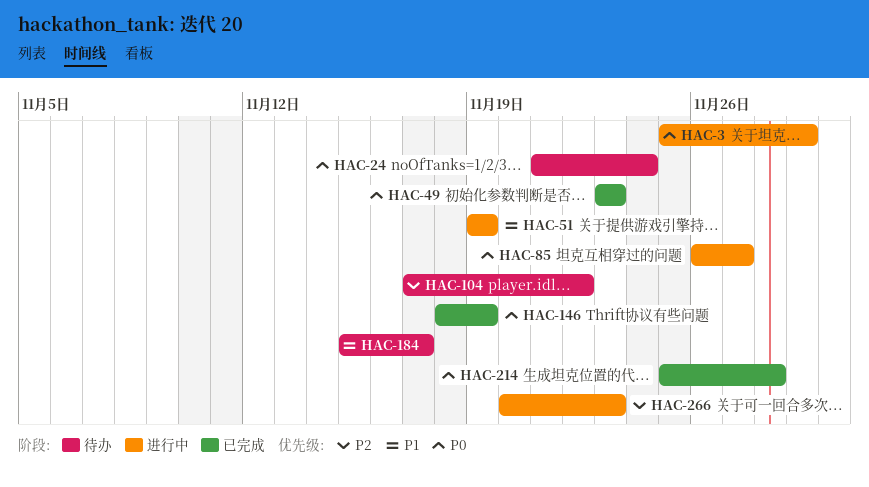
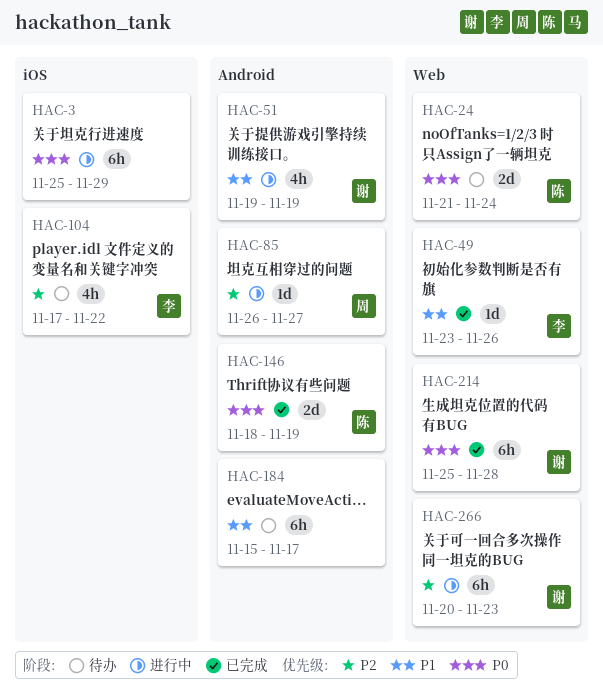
HAC-49, priority: P0 -> P1
HAC-49, due: Nov 23 -> Nov 26
HAC-85, priority: P0 -> P2

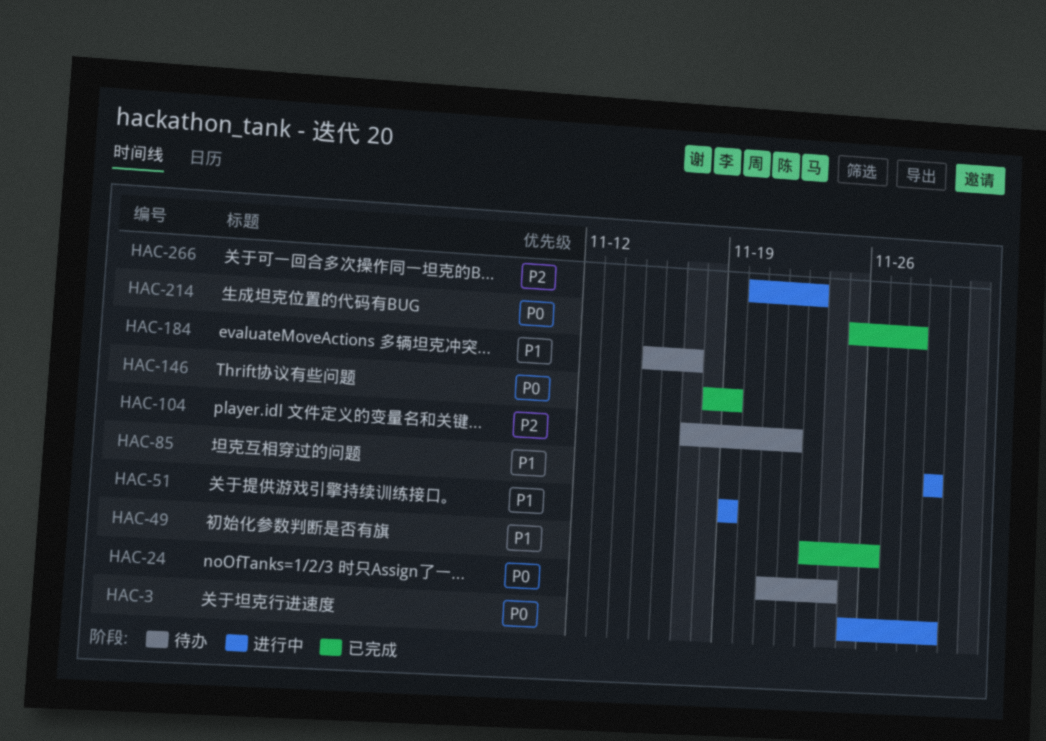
HAC-85, priority: P2 -> P1
HAC-85, start: Nov 26 -> Nov 29
HAC-85, due: Nov 27 -> Nov 29

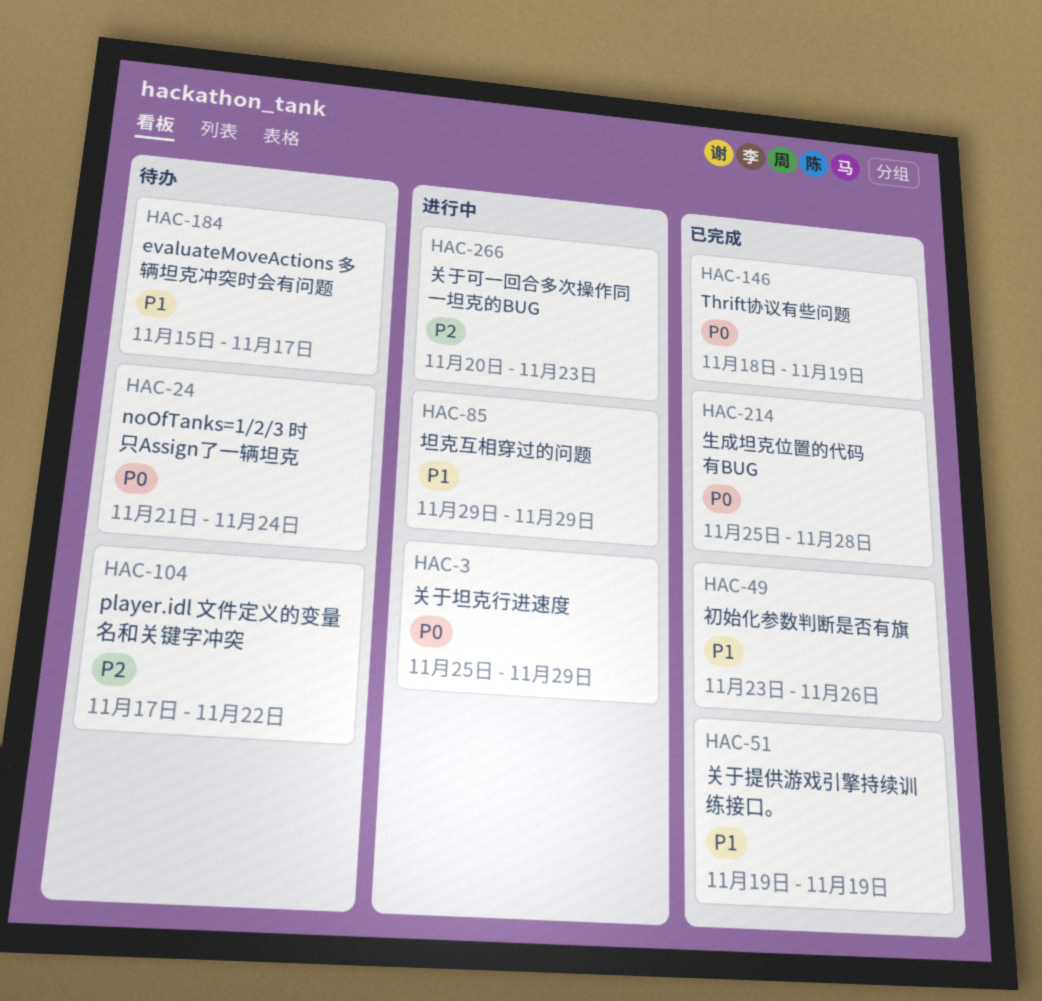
HAC-51, status: 进行中 -> 已完成

